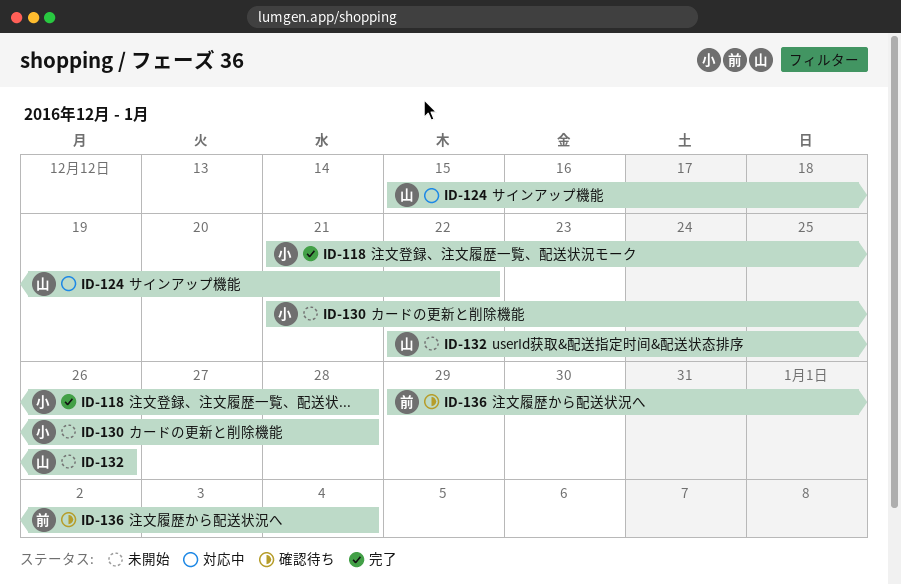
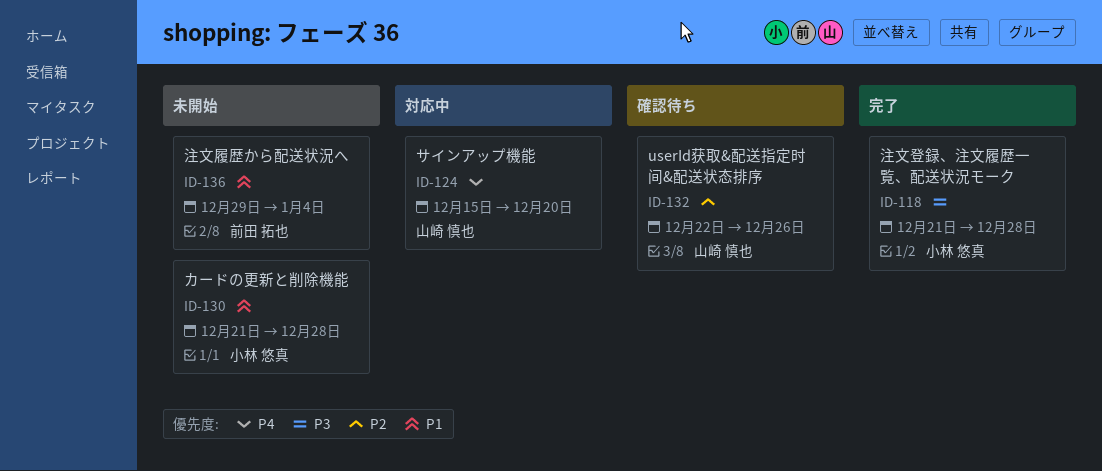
ID-124, due: Dec 22 -> Dec 20
ID-132, status: 未開始 -> 確認待ち
ID-136, status: 確認待ち -> 未開始

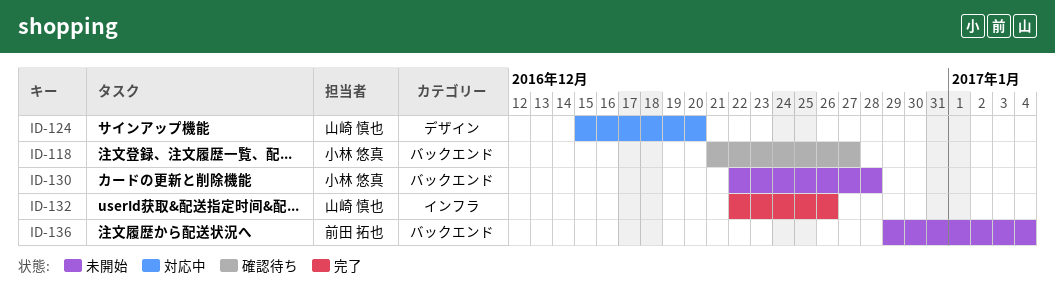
ID-118, status: 完了 -> 確認待ち
ID-118, due: Dec 28 -> Dec 27
ID-130, start: Dec 21 -> Dec 22
ID-132, status: 確認待ち -> 完了

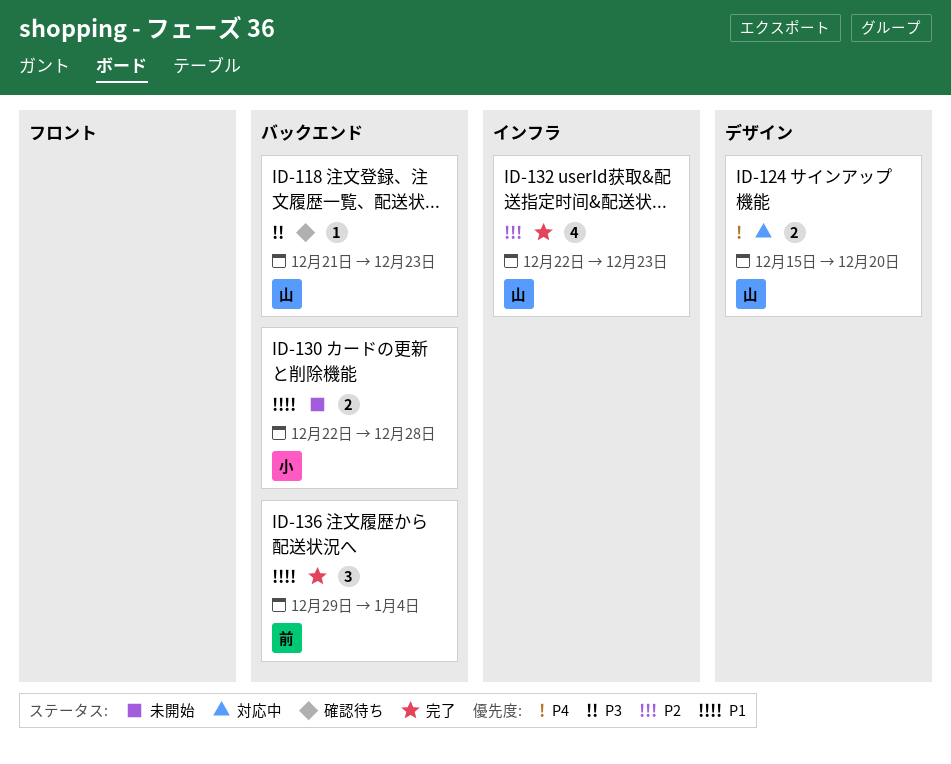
ID-118, owner: 小林 悠真 -> 山崎 慎也
ID-118, due: Dec 27 -> Dec 23
ID-132, due: Dec 26 -> Dec 23
ID-136, status: 未開始 -> 完了

